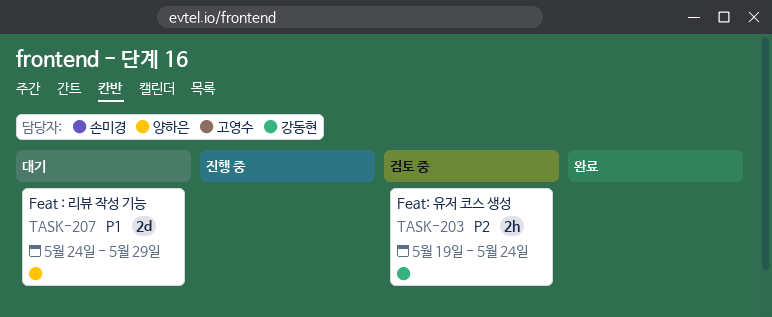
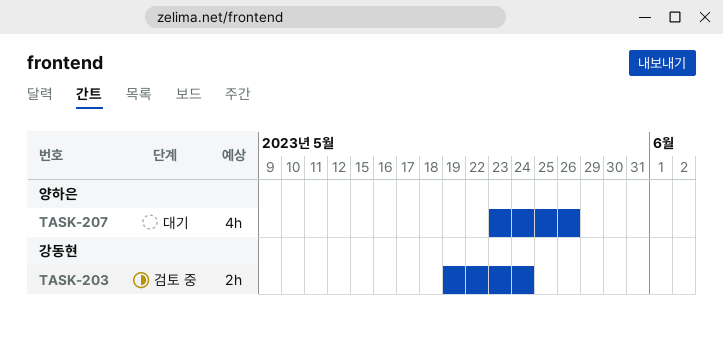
TASK-207, estimate: 2d -> 4h
TASK-207, start: May 24 -> May 23
TASK-207, due: May 29 -> May 26

